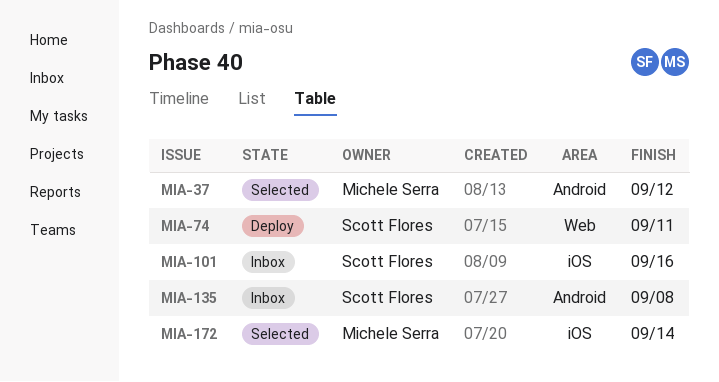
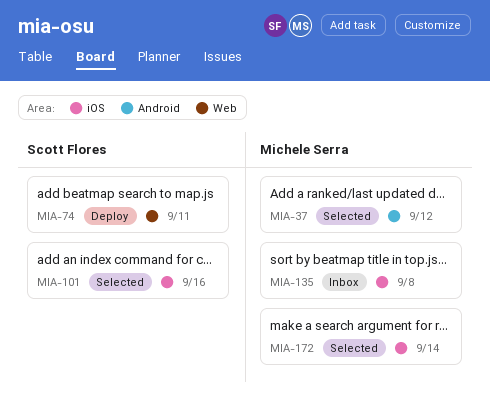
MIA-101, status: Inbox -> Selected
MIA-135, owner: Scott Flores -> Michele Serra
MIA-135, label: Android -> iOS

